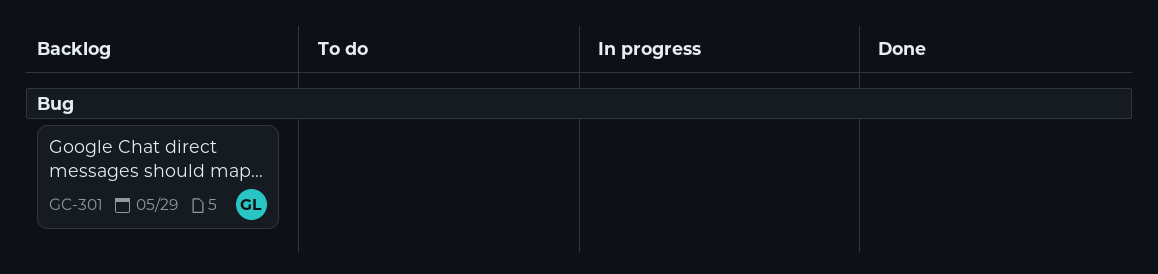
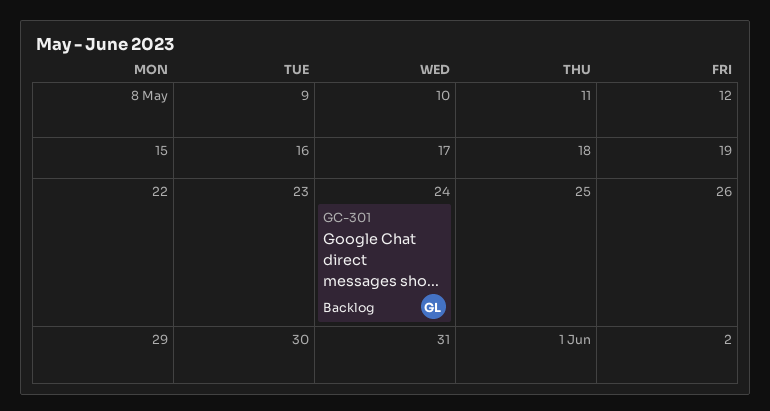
GC-301, due: May 29 -> May 24

